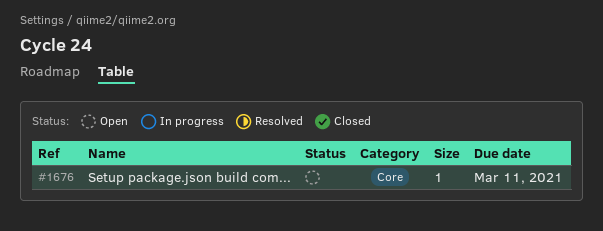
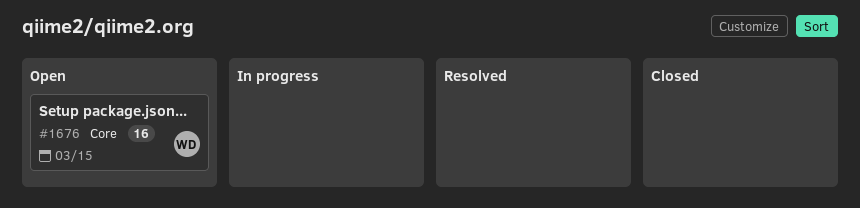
#1676, estimate: 1 -> 16
#1676, due: Mar 11 -> Mar 15

